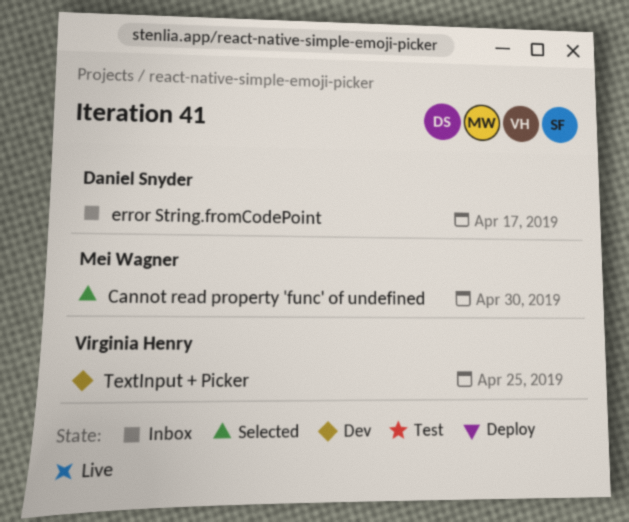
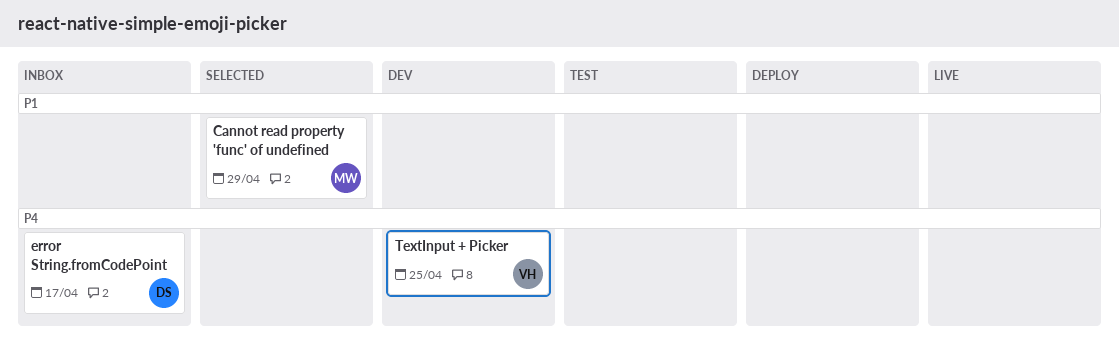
Cannot read property 'func' of undefined, due: Apr 30 -> Apr 29

